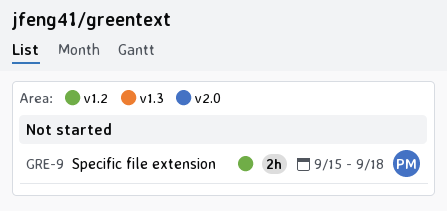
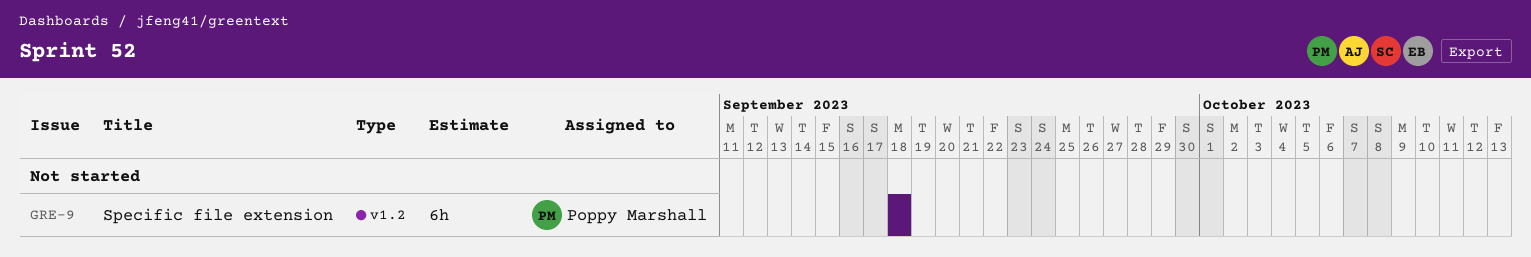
GRE-9, estimate: 2h -> 6h
GRE-9, start: Sep 15 -> Sep 18

